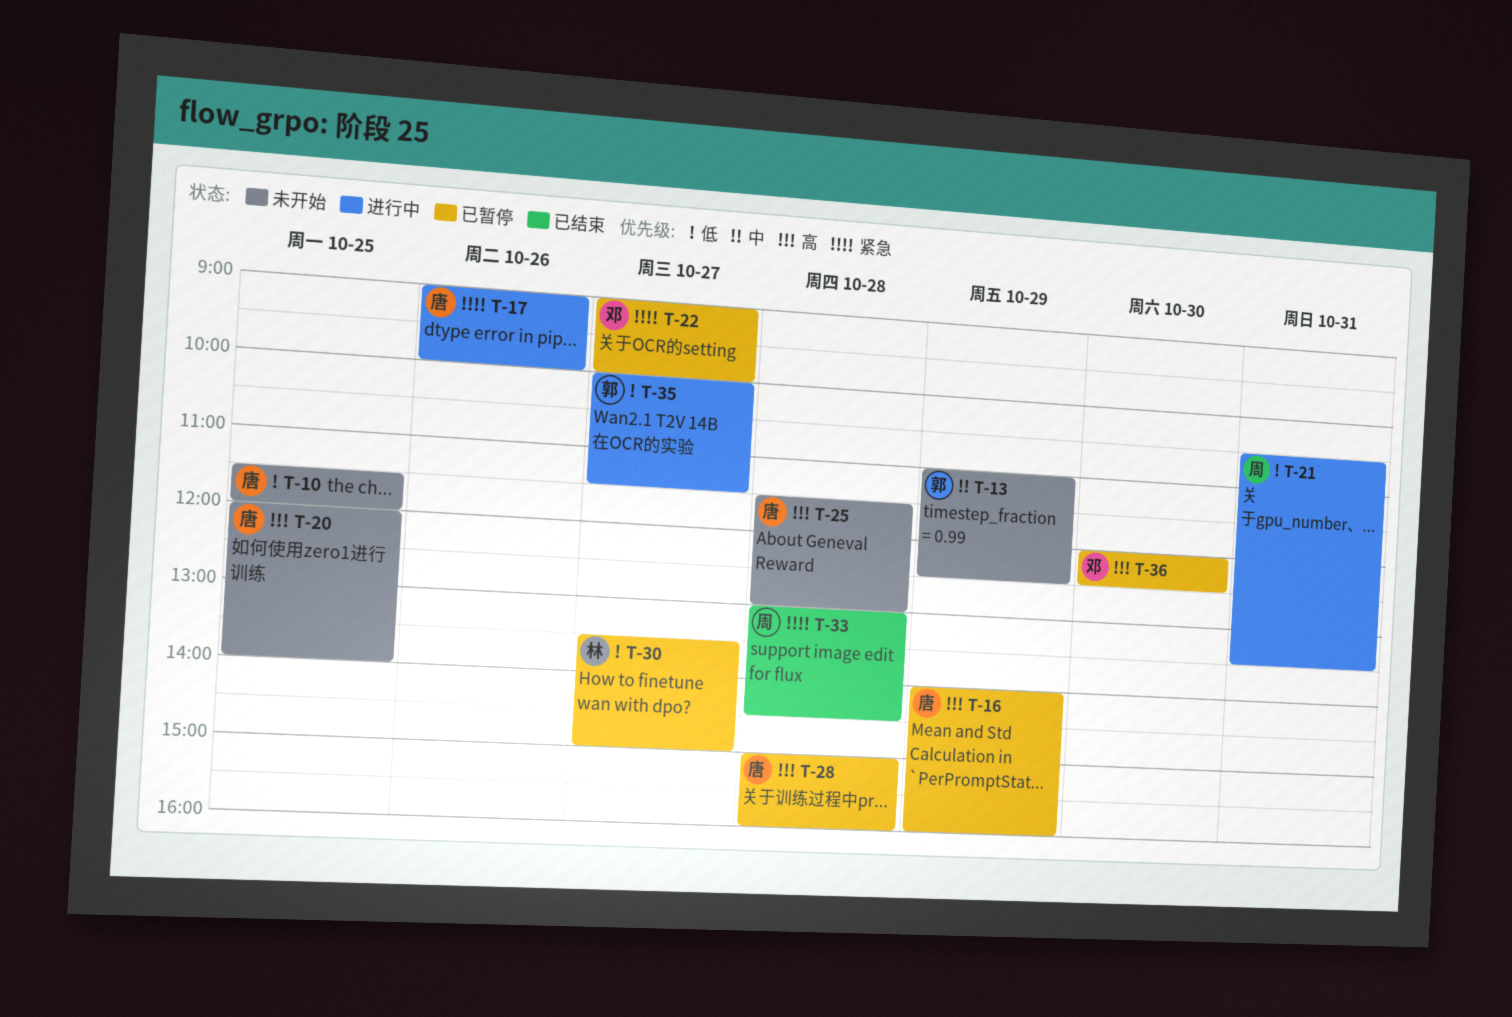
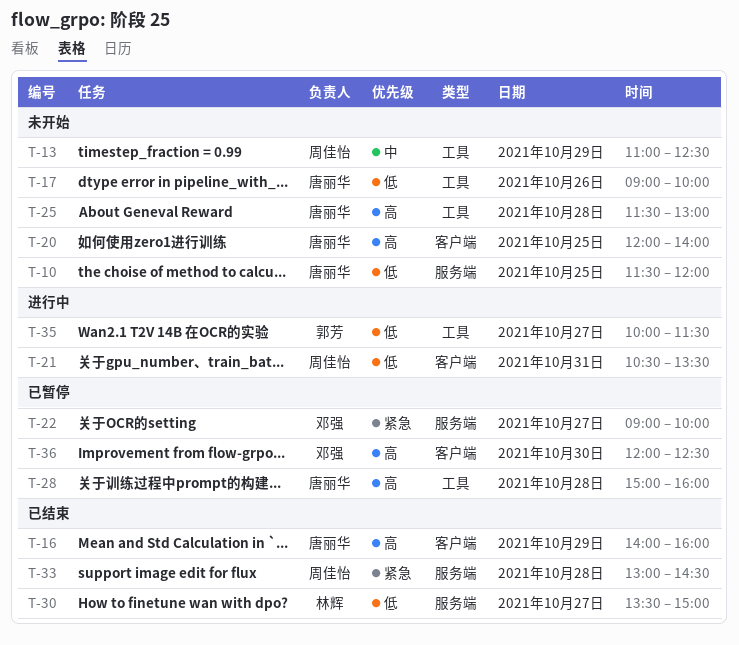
T-13, owner: 郭芳 -> 周佳怡
T-16, status: 已暂停 -> 已结束
T-17, status: 进行中 -> 未开始
T-17, priority: 紧急 -> 低
T-30, status: 已暂停 -> 已结束

